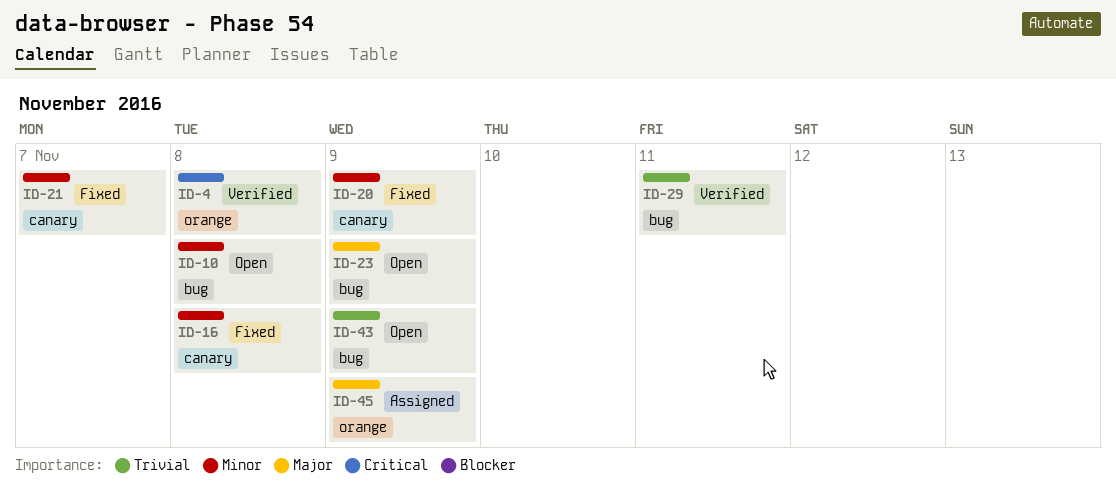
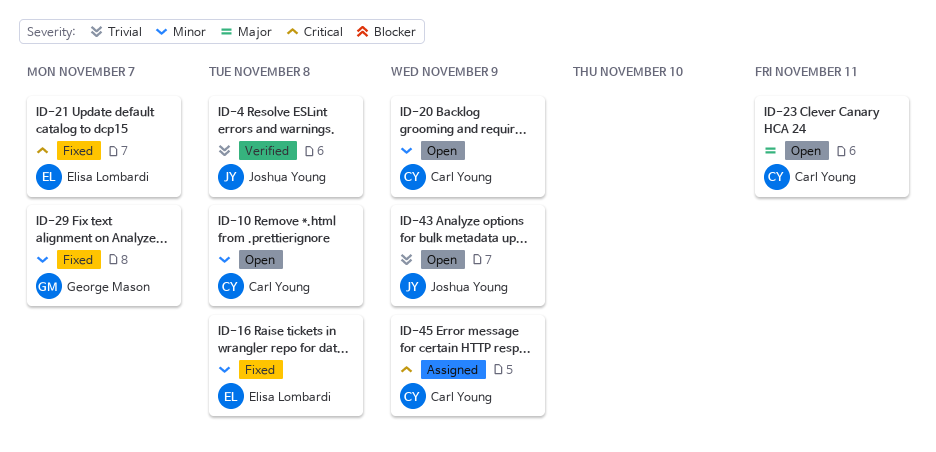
ID-4, priority: Critical -> Trivial
ID-20, status: Fixed -> Open
ID-21, priority: Minor -> Critical
ID-23, due: Nov 9 -> Nov 11
ID-29, status: Verified -> Fixed
ID-29, priority: Trivial -> Minor
ID-29, due: Nov 11 -> Nov 7
ID-45, priority: Major -> Critical

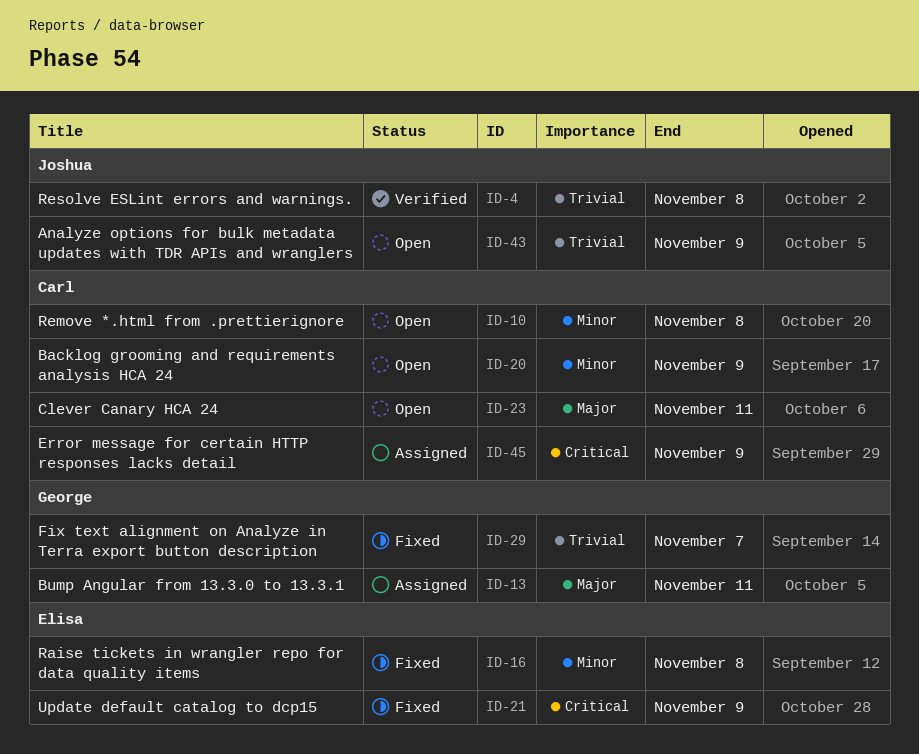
ID-13: none -> present
ID-21, due: Nov 7 -> Nov 9
ID-29, priority: Minor -> Trivial

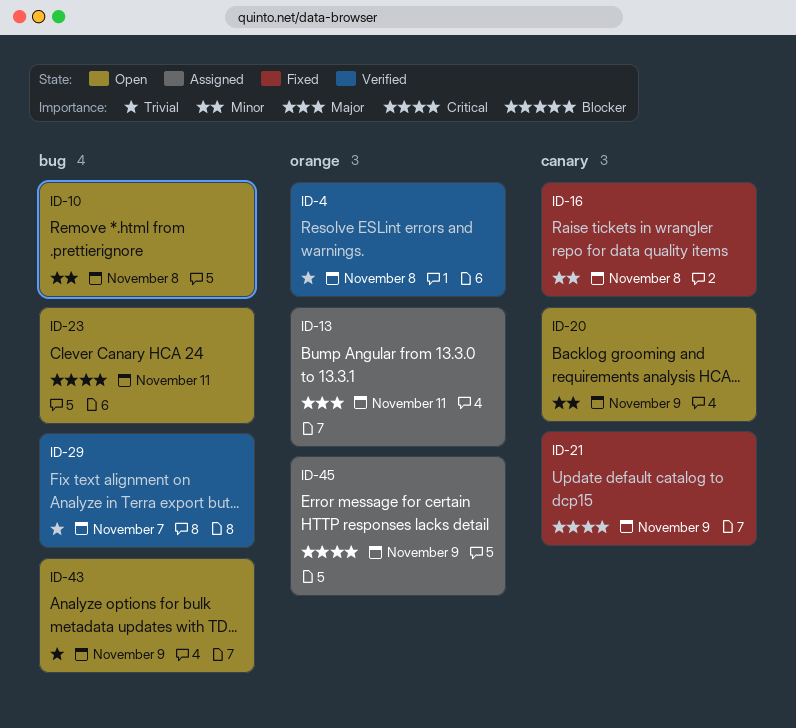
ID-23, priority: Major -> Critical
ID-29, status: Fixed -> Verified

